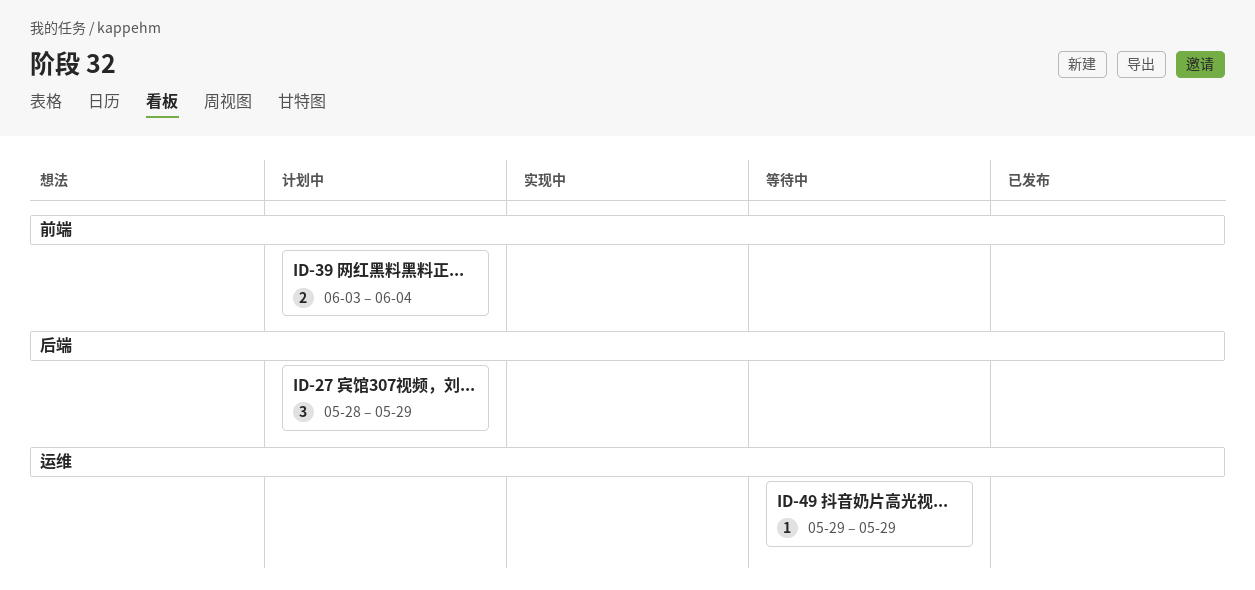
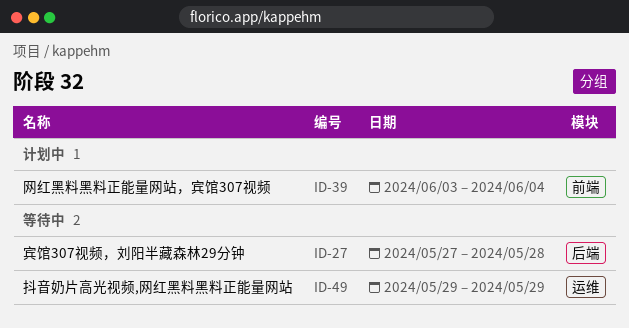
ID-27, status: 计划中 -> 等待中
ID-27, start: May 28 -> May 27
ID-27, due: May 29 -> May 28

